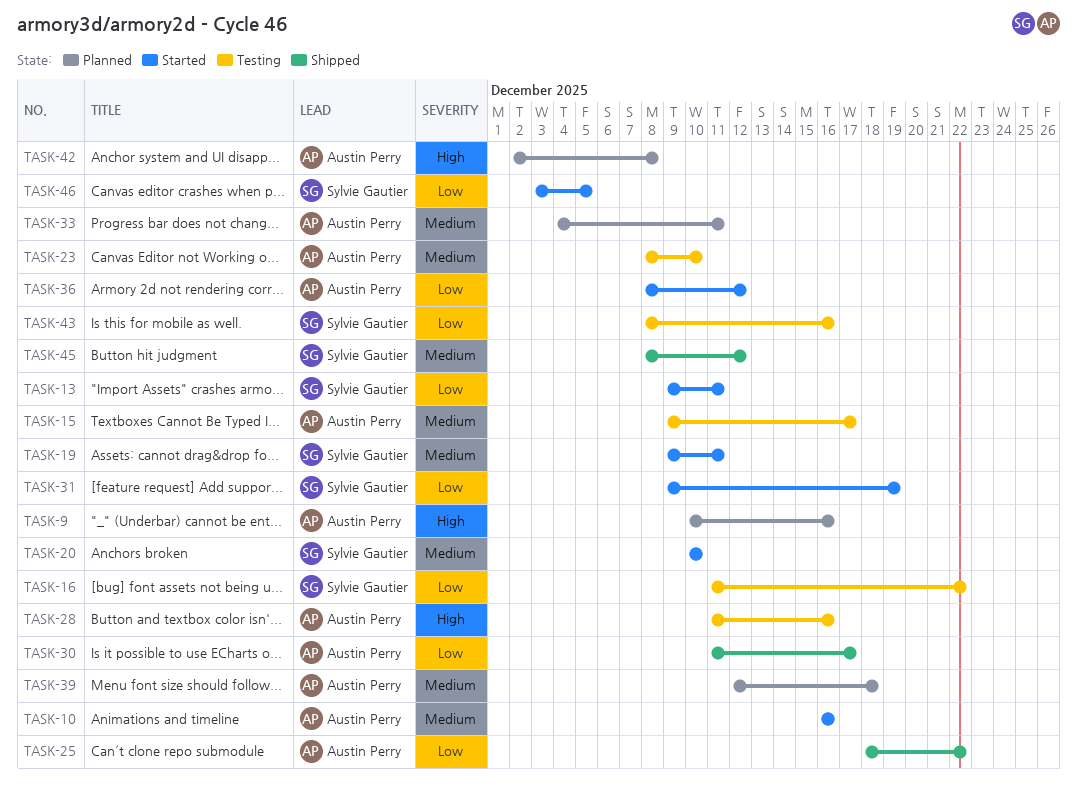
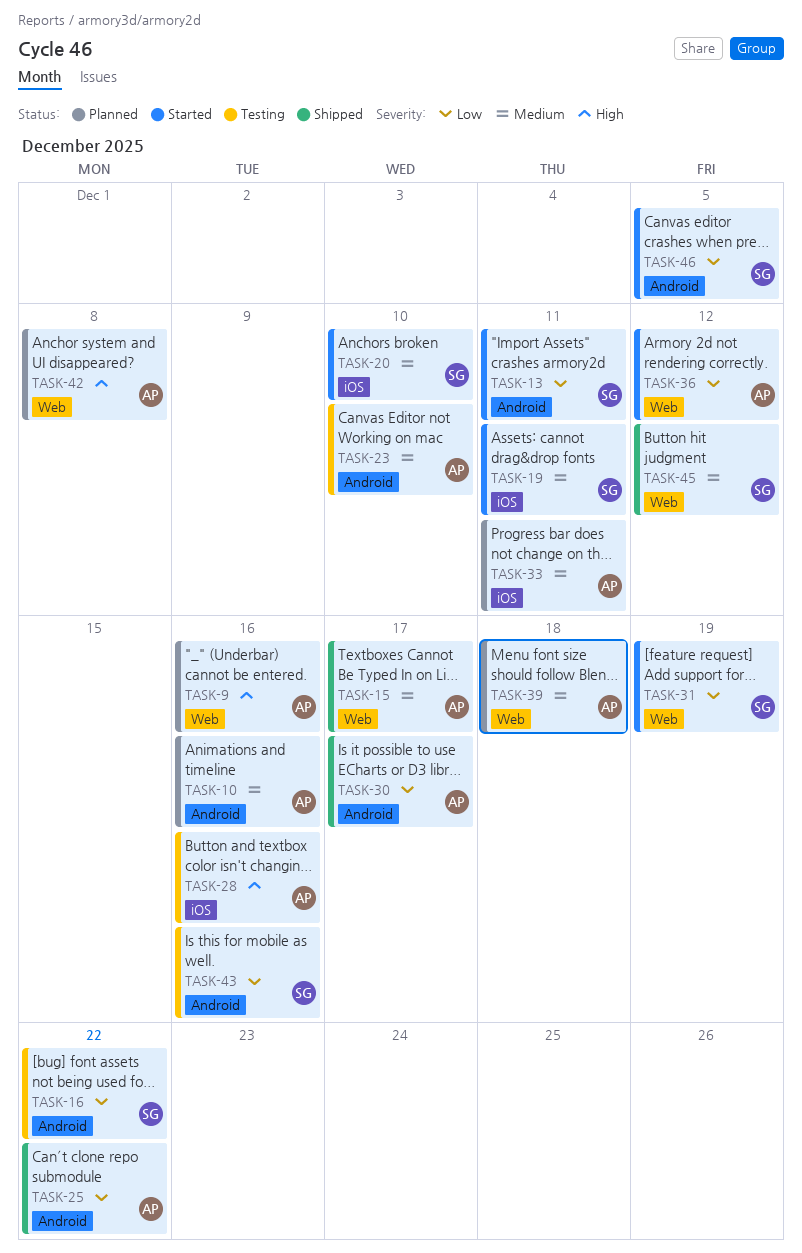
TASK-10, status: Started -> Planned
TASK-15, status: Testing -> Shipped

